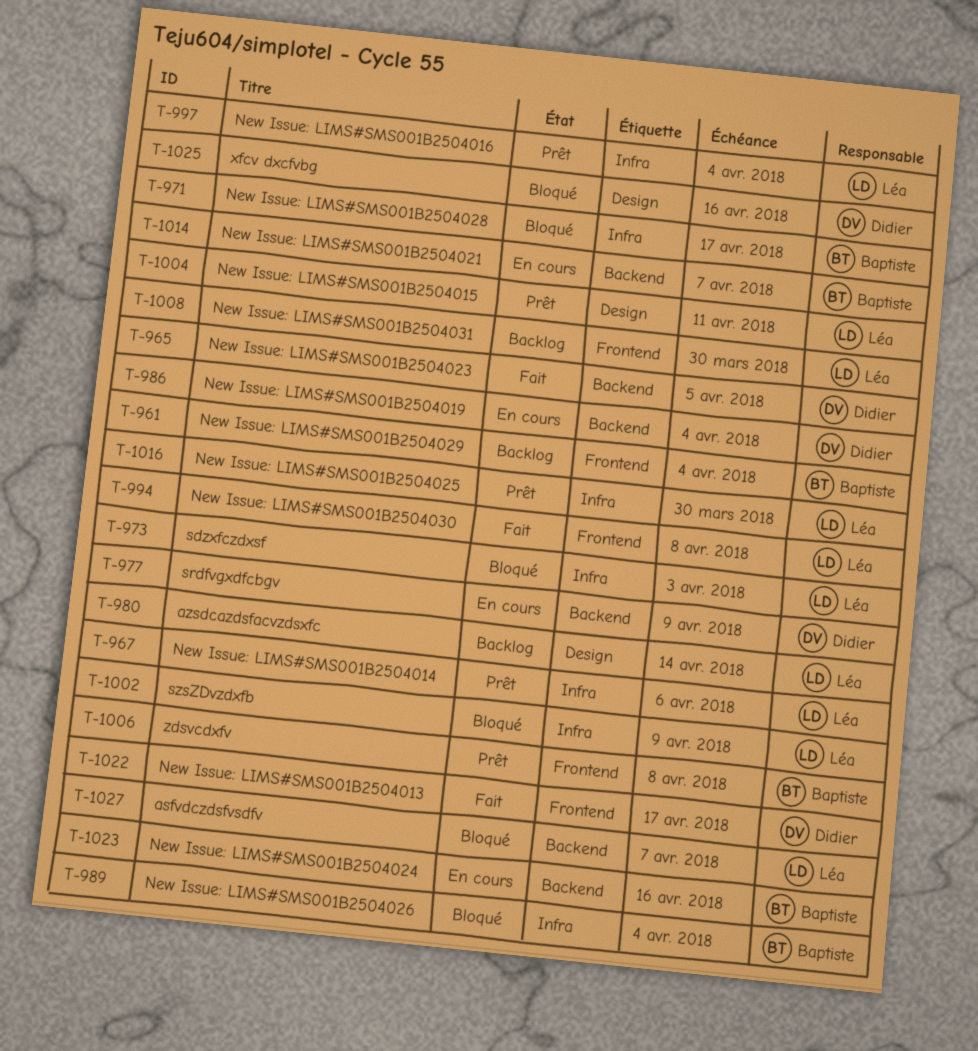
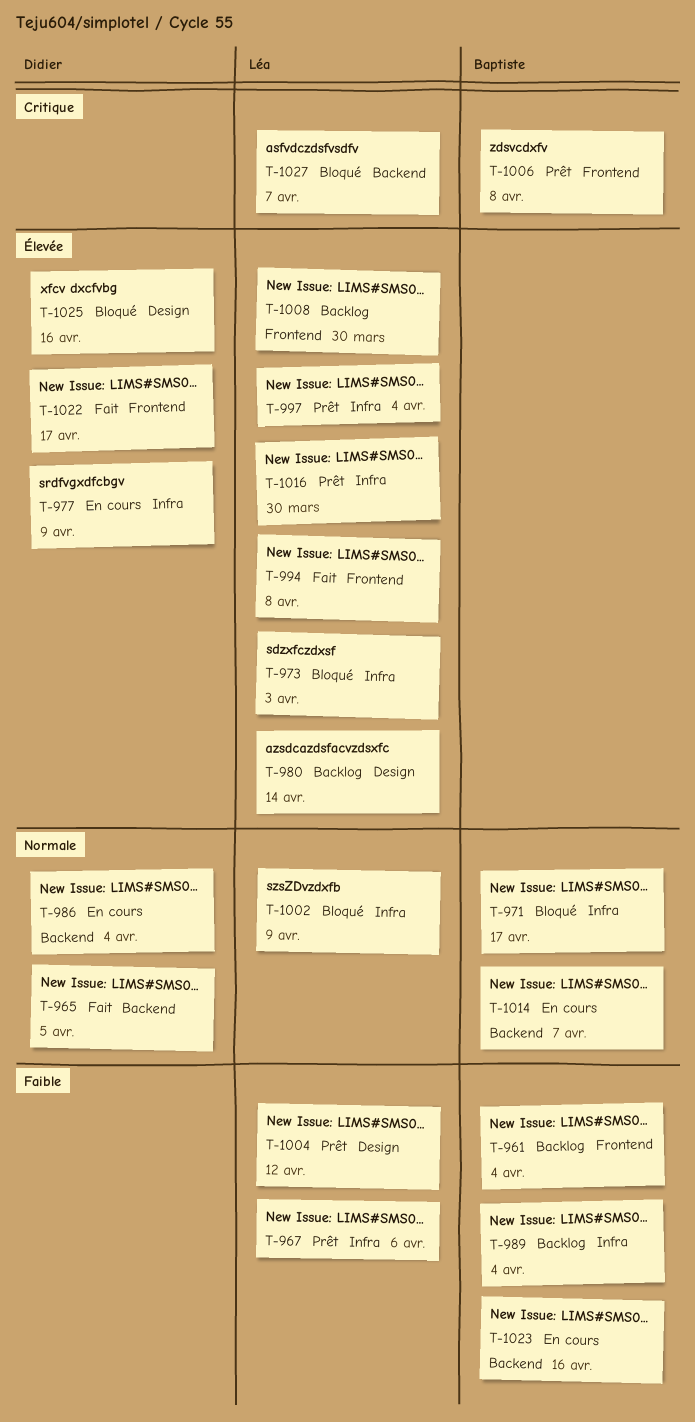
T-977, label: Backend -> Infra
T-989, status: Bloqué -> Backlog
T-1004, due: Apr 11 -> Apr 12

